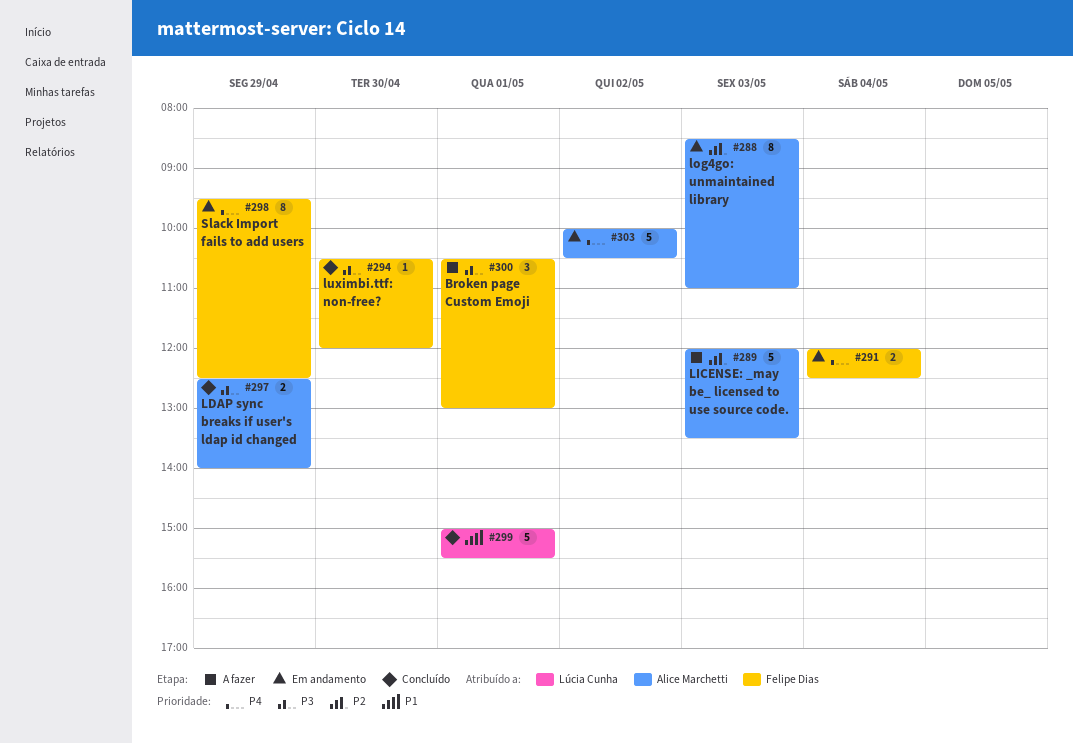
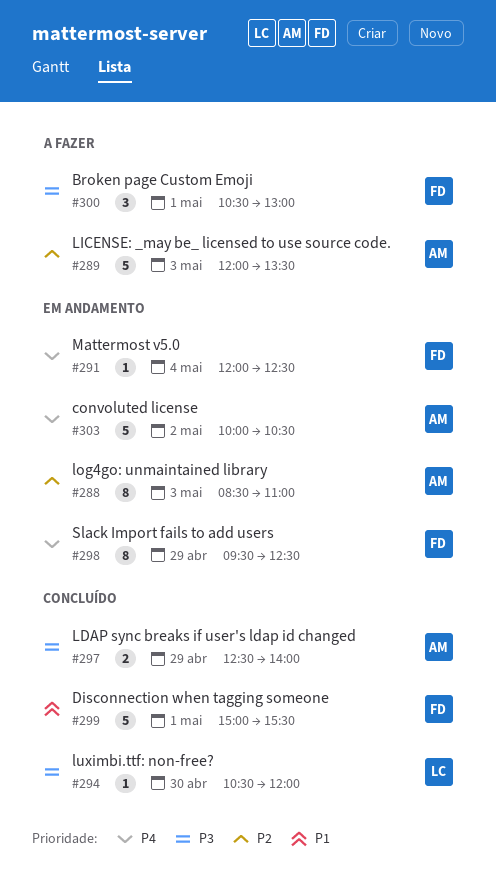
#291, estimate: 2 -> 1
#294, owner: Felipe Dias -> Lúcia Cunha
#299, owner: Lúcia Cunha -> Felipe Dias

